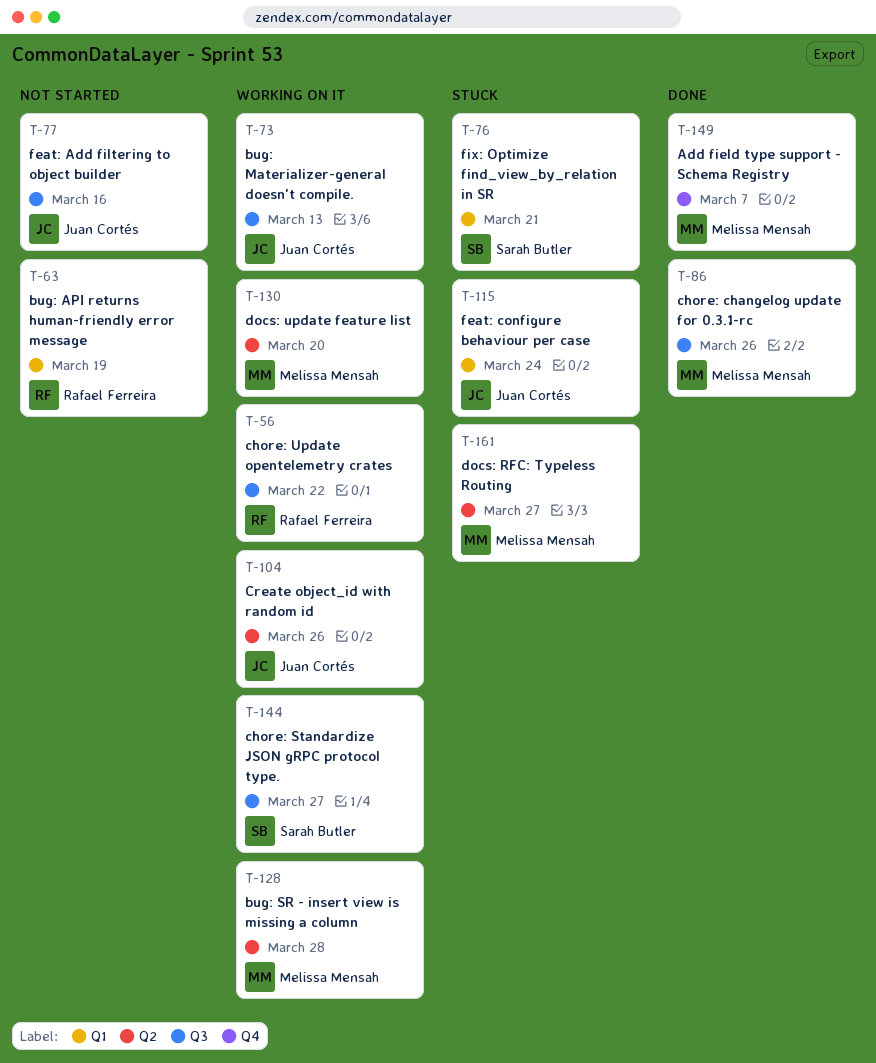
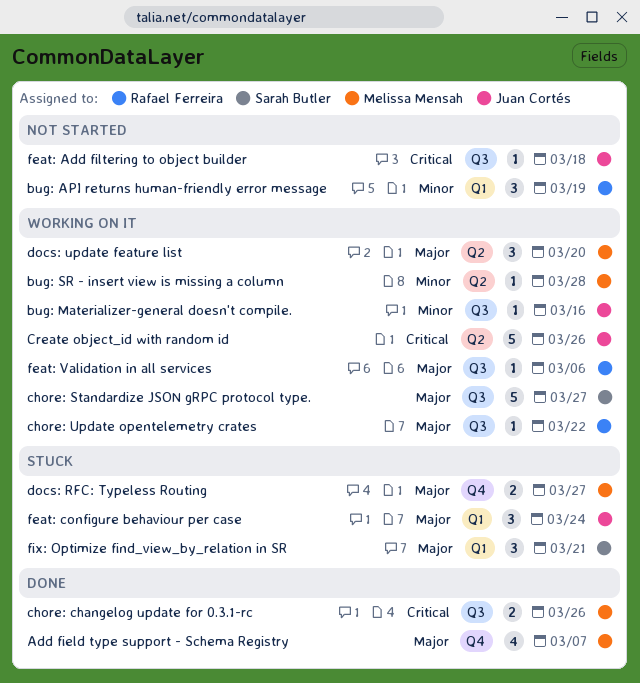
bug: Materializer-general doesn't compile., due: Mar 13 -> Mar 16
docs: RFC: Typeless Routing, label: Q2 -> Q4
feat: Add filtering to object builder, due: Mar 16 -> Mar 18
feat: Validation in all services: none -> present

